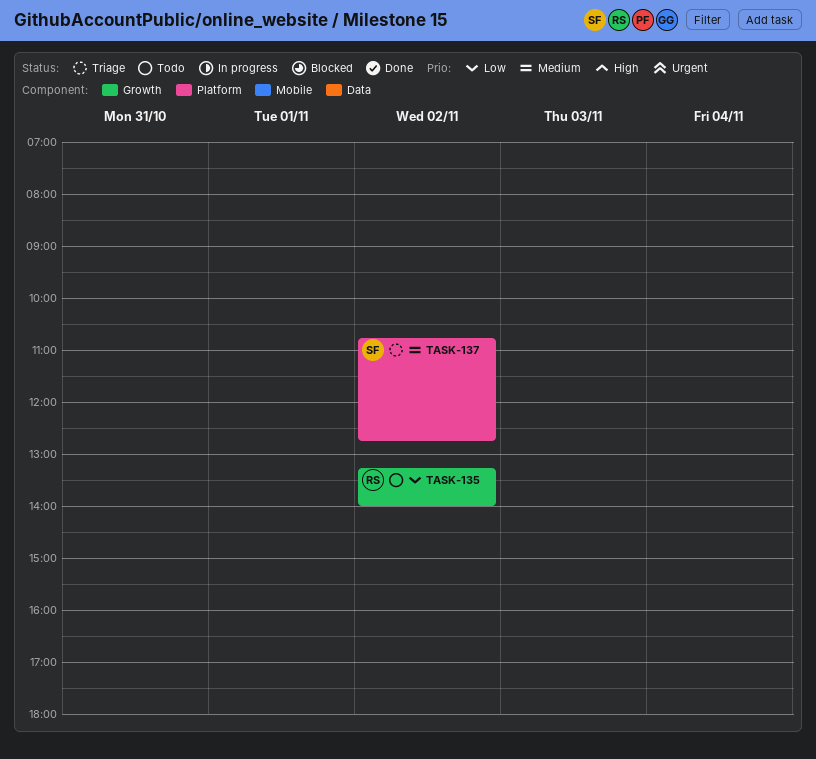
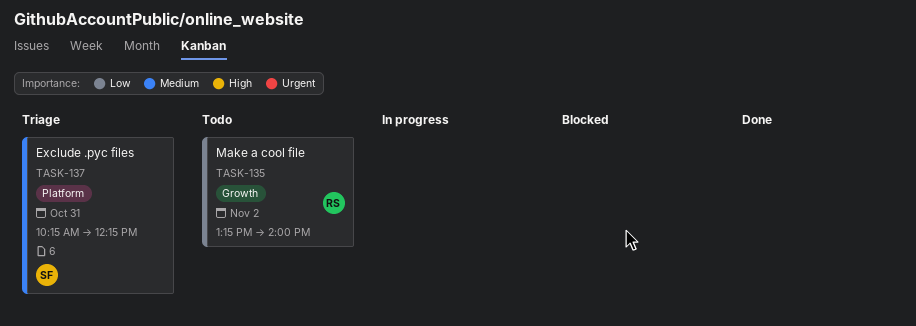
TASK-137, day: Nov 2 -> Oct 31
TASK-137, begins: 10:45 -> 10:15
TASK-137, ends: 12:45 -> 12:15

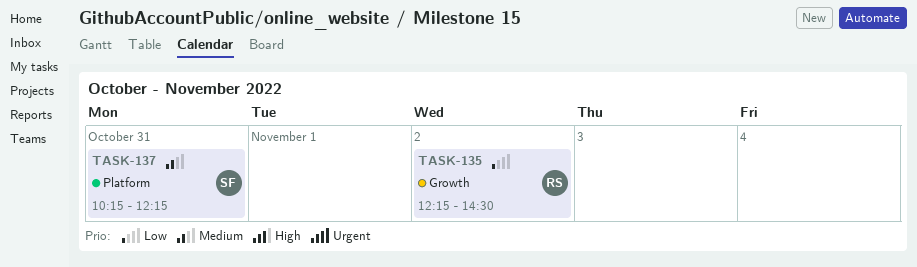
TASK-135, begins: 13:15 -> 12:15
TASK-135, ends: 14:00 -> 14:30

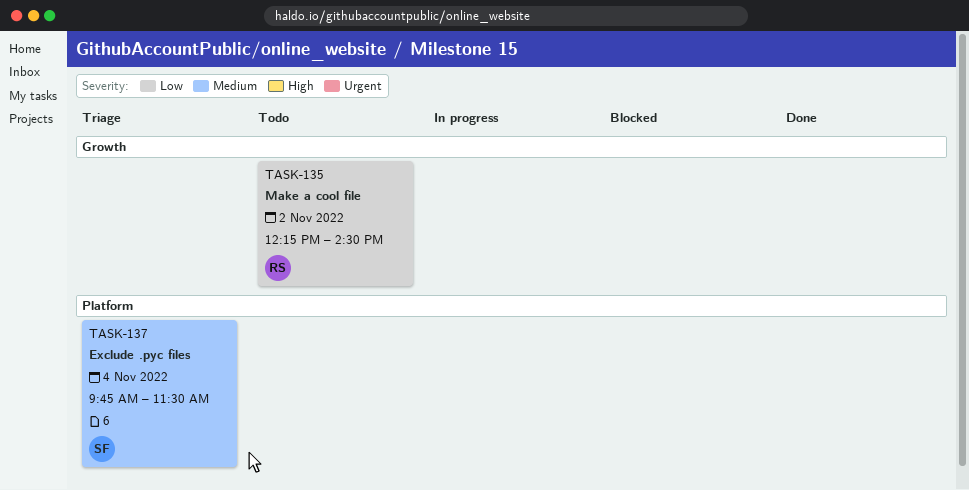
TASK-137, day: Oct 31 -> Nov 4
TASK-137, begins: 10:15 -> 09:45
TASK-137, ends: 12:15 -> 11:30

